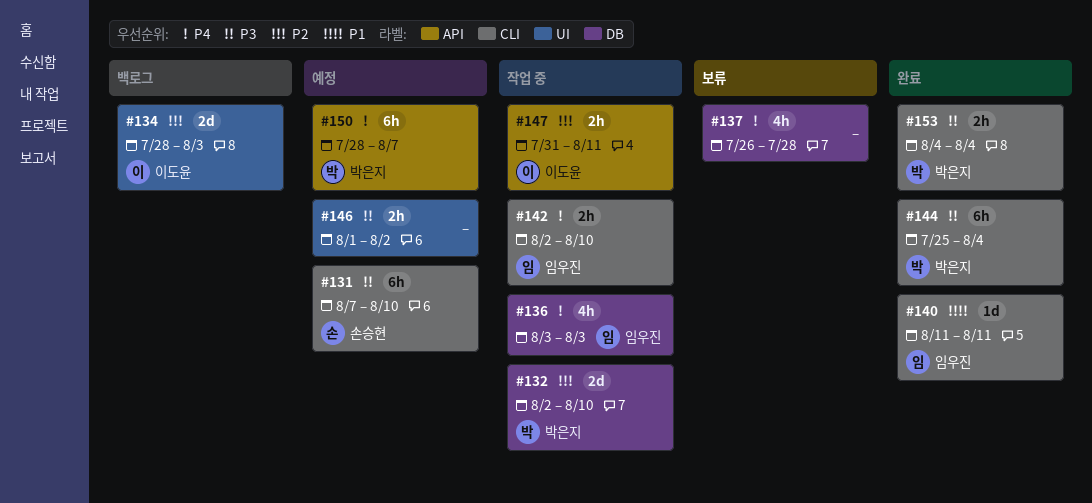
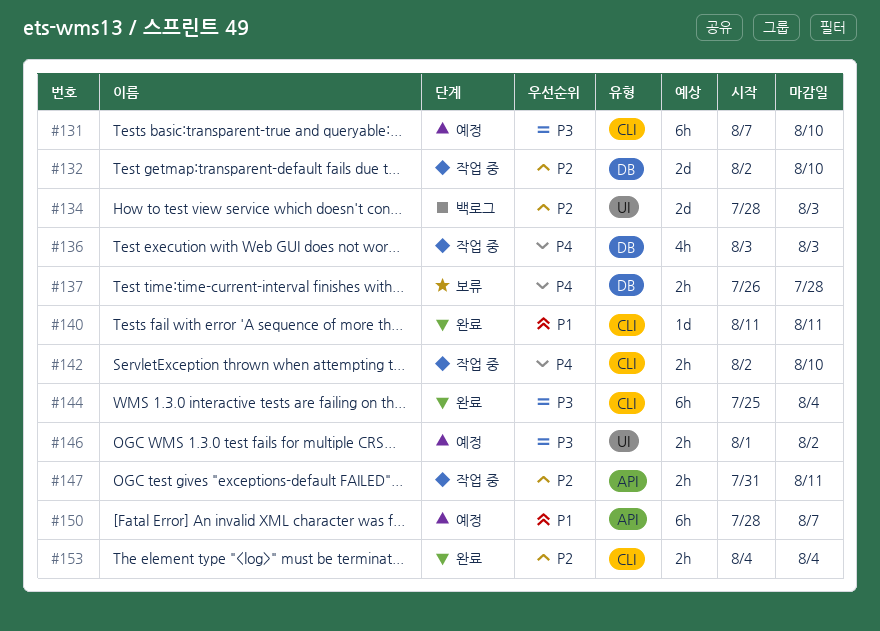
#137, estimate: 4h -> 2h
#150, priority: P4 -> P1
#153, priority: P3 -> P2

